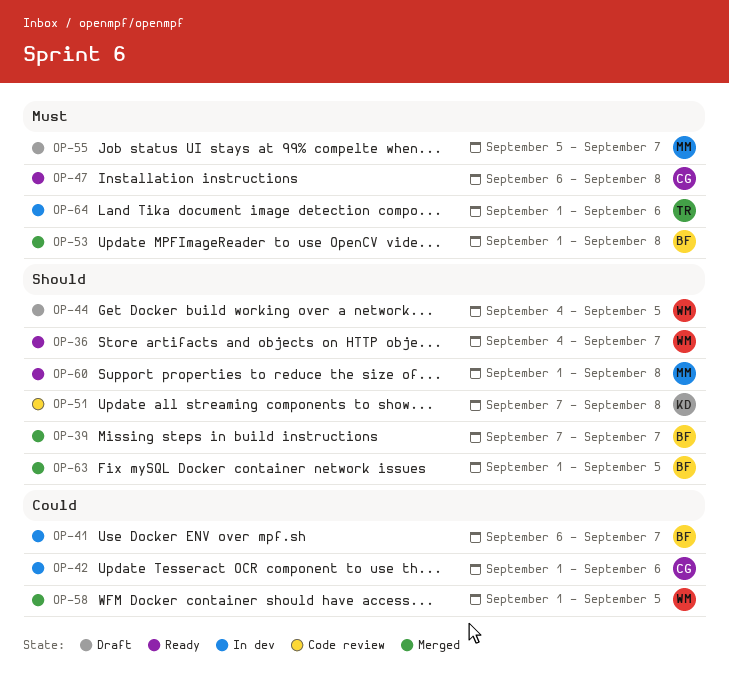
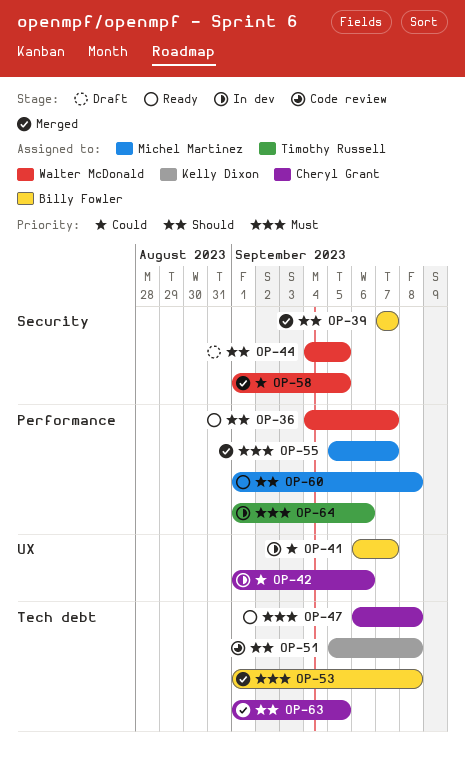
OP-51, start: Sep 7 -> Sep 5
OP-55, status: Draft -> Merged
OP-63, owner: Billy Fowler -> Cheryl Grant

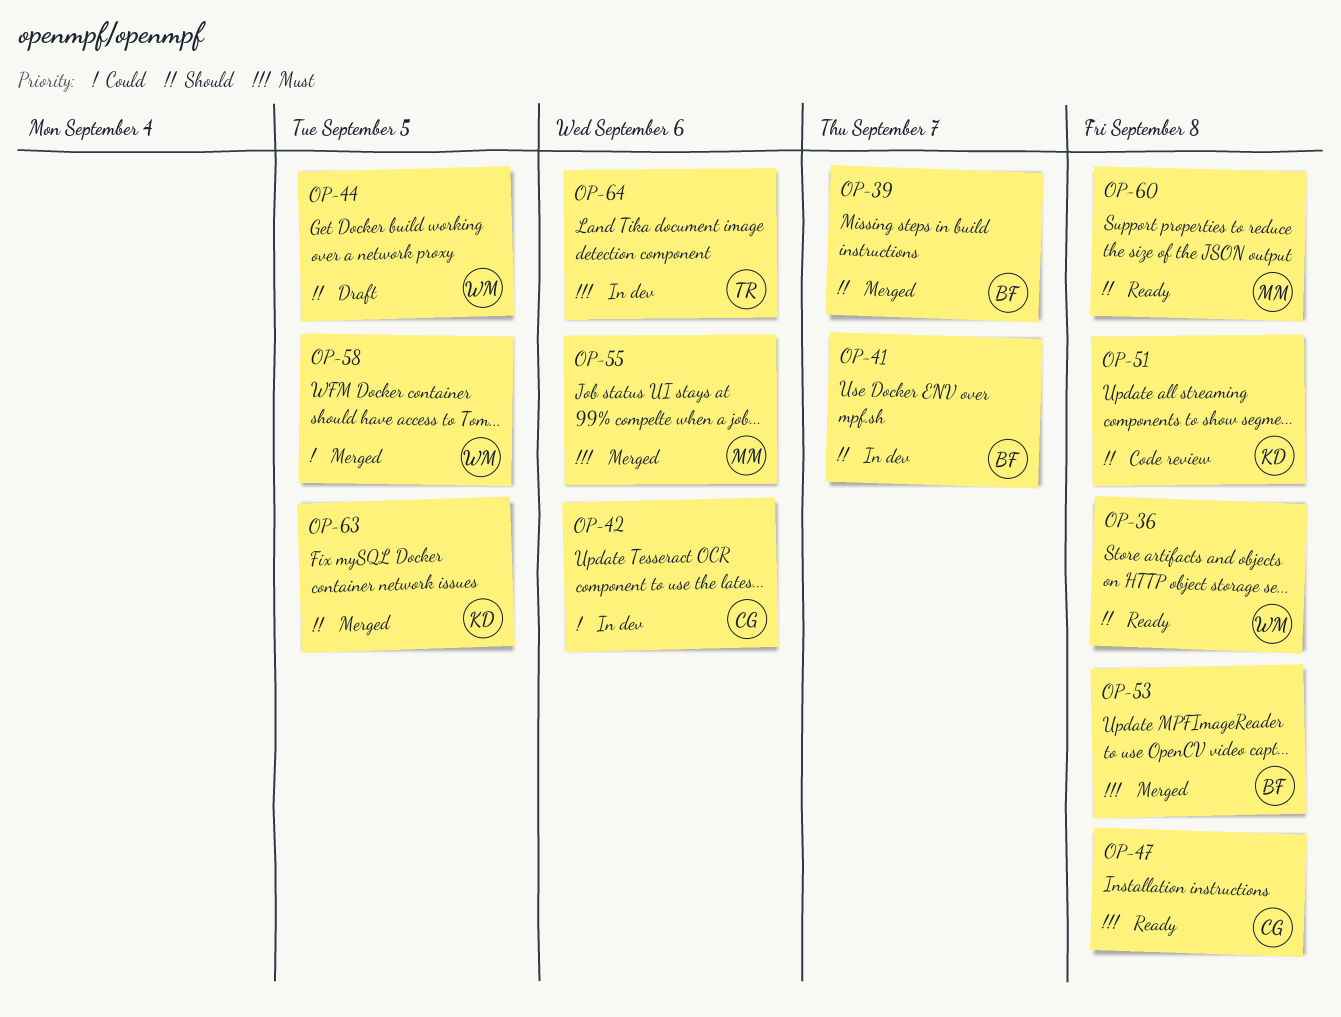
OP-36, due: Sep 7 -> Sep 8
OP-41, priority: Could -> Should
OP-55, due: Sep 7 -> Sep 6
OP-63, owner: Cheryl Grant -> Kelly Dixon

